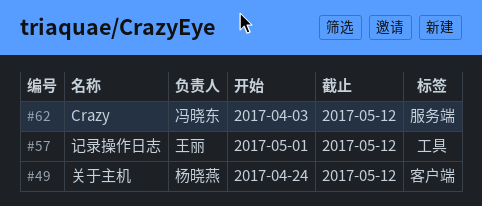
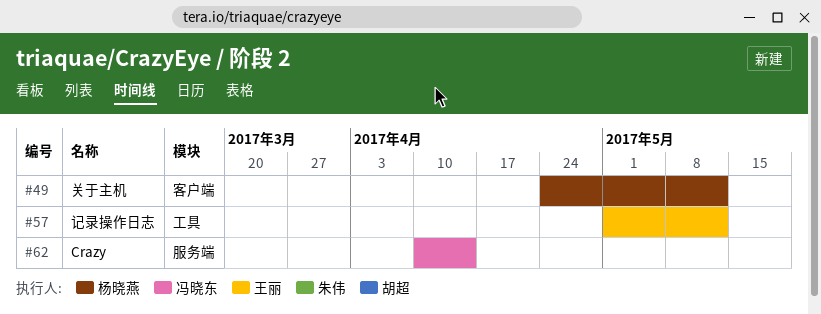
#62, start: Apr 3 -> Apr 10
#62, due: May 12 -> Apr 14

